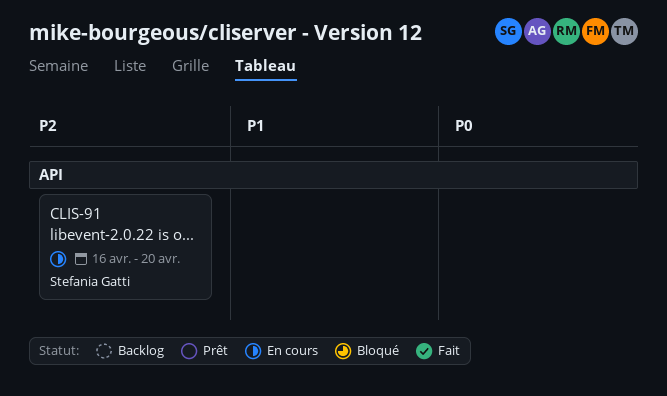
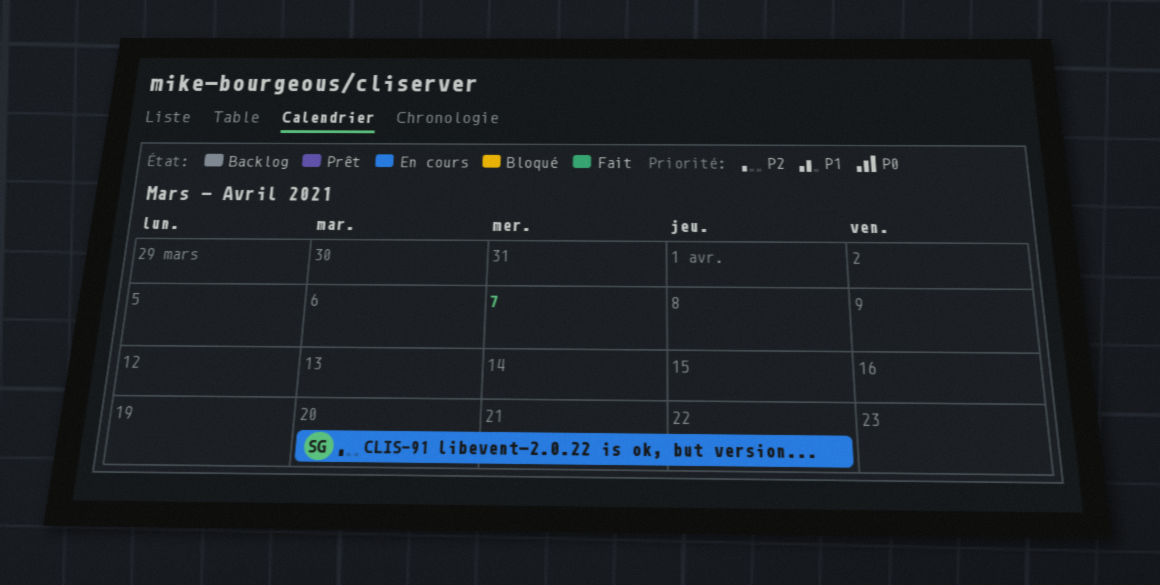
CLIS-91, start: Apr 16 -> Apr 20
CLIS-91, due: Apr 20 -> Apr 22

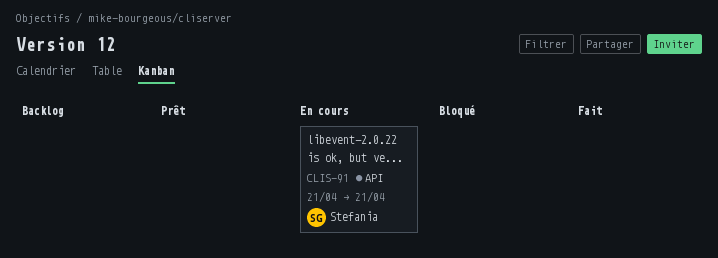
CLIS-91, start: Apr 20 -> Apr 21
CLIS-91, due: Apr 22 -> Apr 21

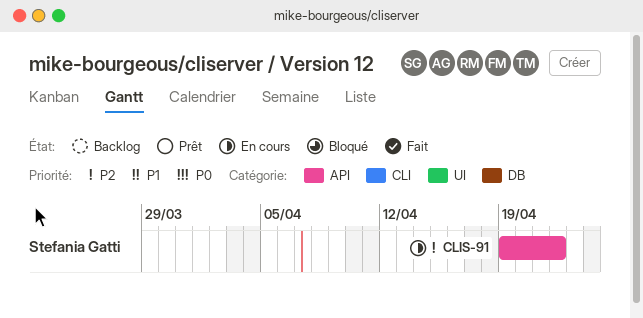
CLIS-91, start: Apr 21 -> Apr 19
CLIS-91, due: Apr 21 -> Apr 22

